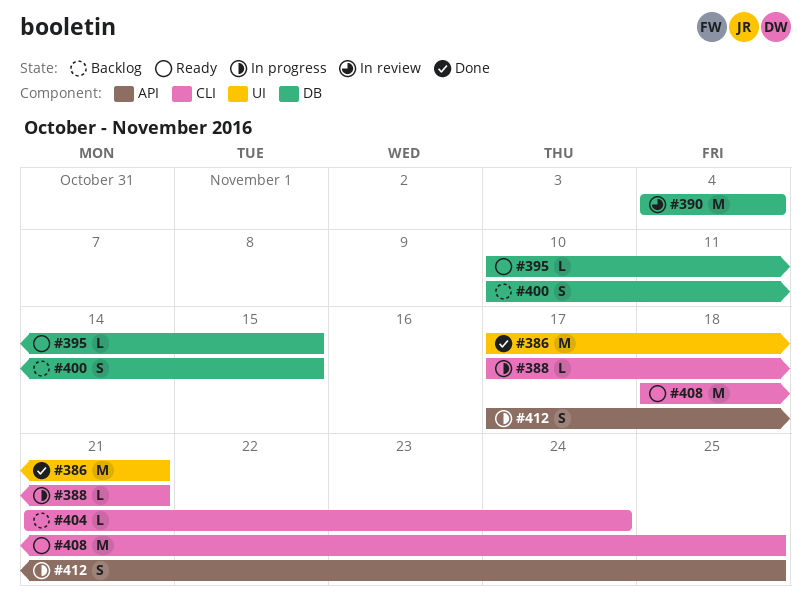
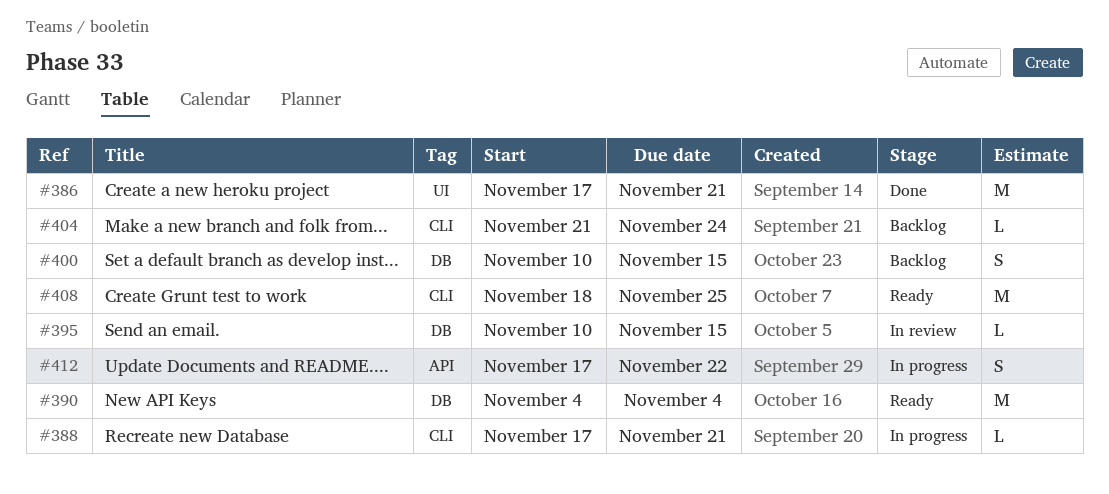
#390, status: In review -> Ready
#395, status: Ready -> In review
#412, due: Nov 25 -> Nov 22

